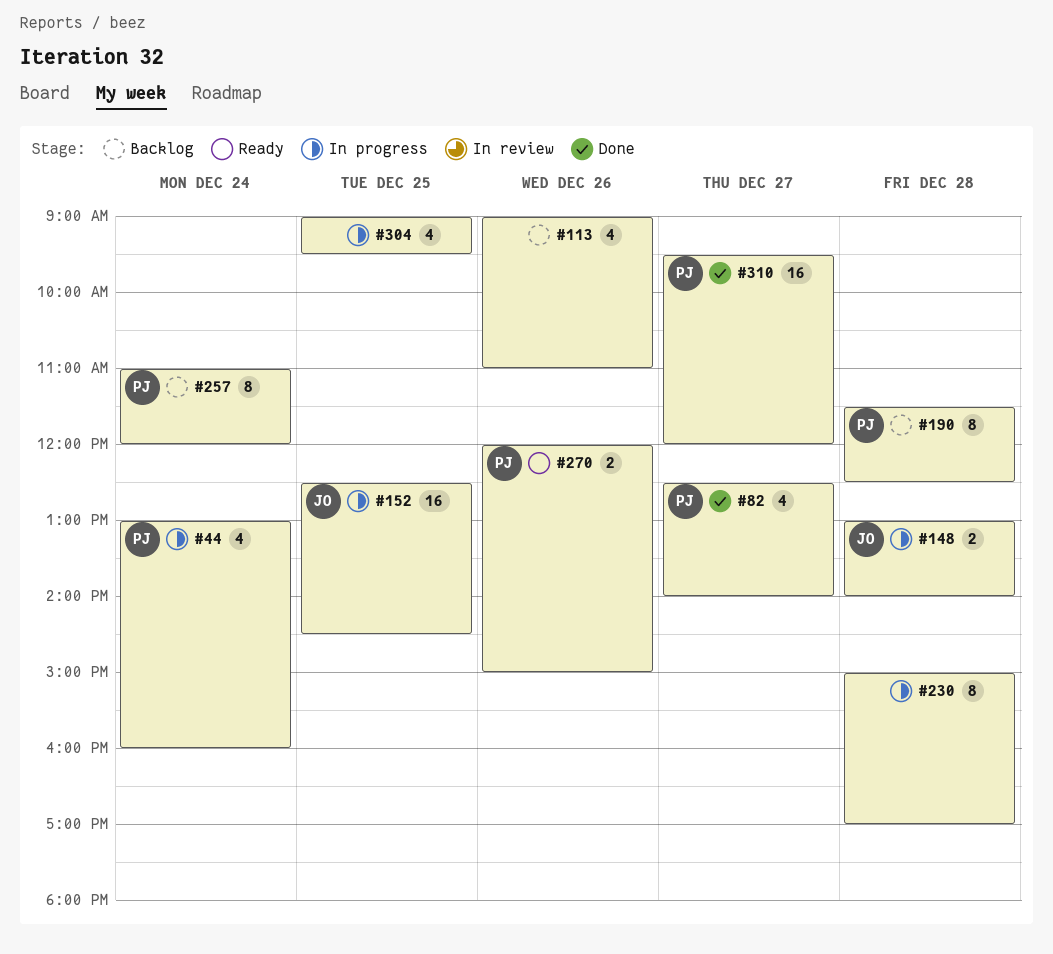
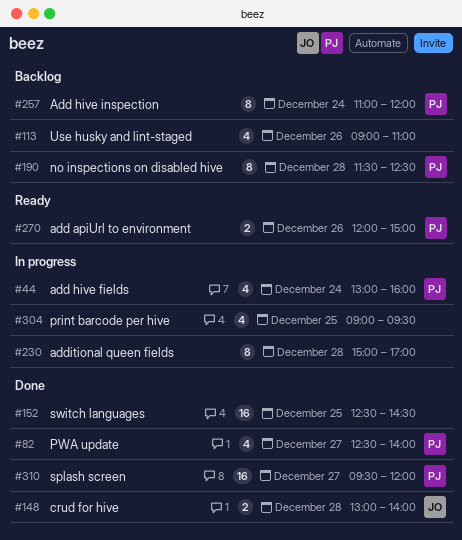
#148, status: In progress -> Done
#152, status: In progress -> Done
#152, owner: JO -> none

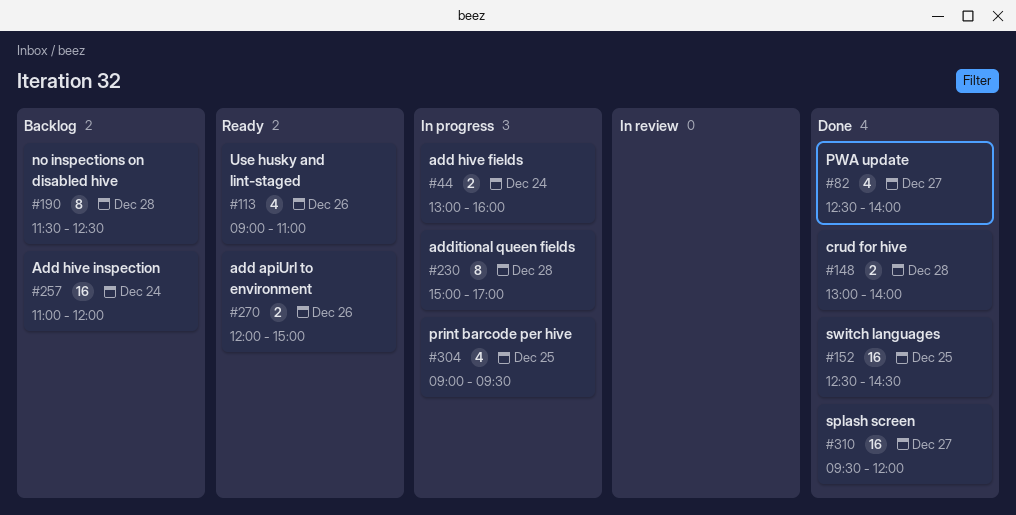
#44, estimate: 4 -> 2
#113, status: Backlog -> Ready
#257, estimate: 8 -> 16

